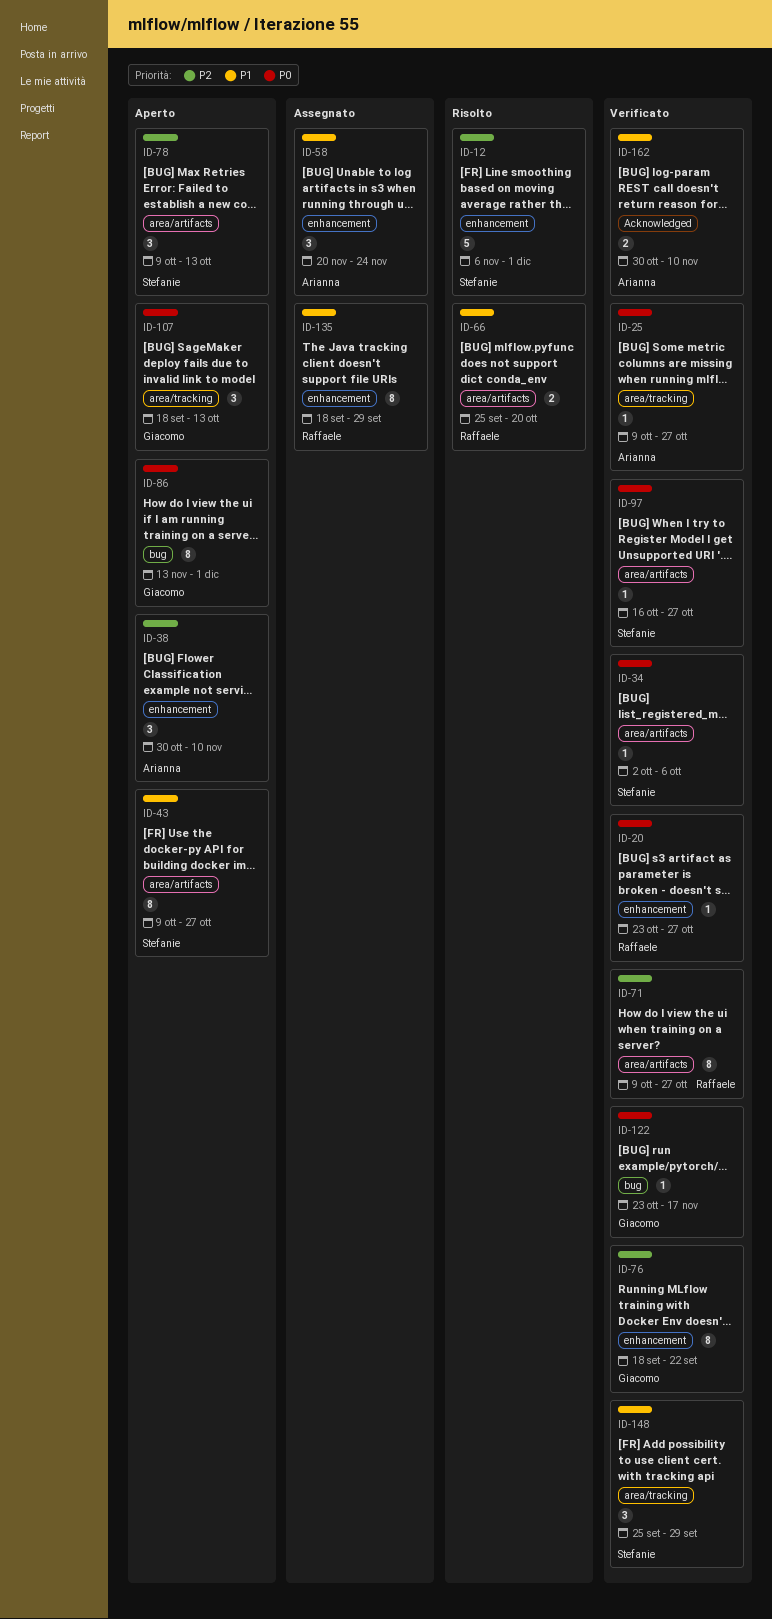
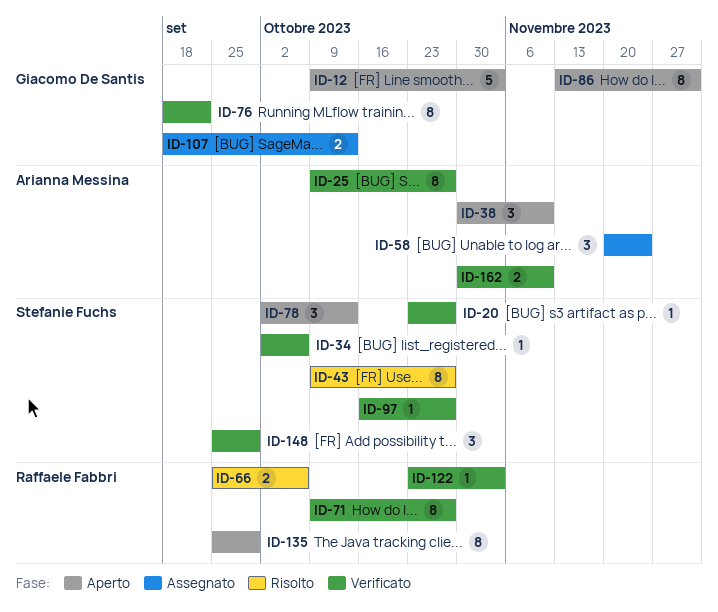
ID-12, status: Risolto -> Aperto
ID-12, owner: Stefanie Fuchs -> Giacomo De Santis
ID-12, start: Nov 6 -> Oct 9
ID-12, due: Dec 1 -> Nov 3
ID-20, owner: Raffaele Fabbri -> Stefanie Fuchs
ID-25, estimate: 1 -> 8
ID-43, status: Aperto -> Risolto
ID-66, due: Oct 20 -> Oct 6
ID-78, start: Oct 9 -> Oct 2
ID-107, status: Aperto -> Assegnato
ID-107, estimate: 3 -> 2
ID-122, owner: Giacomo De Santis -> Raffaele Fabbri
ID-122, due: Nov 17 -> Nov 3
ID-135, status: Assegnato -> Aperto
ID-135, start: Sep 18 -> Sep 25

